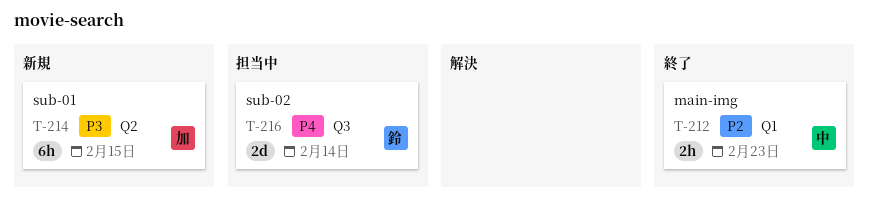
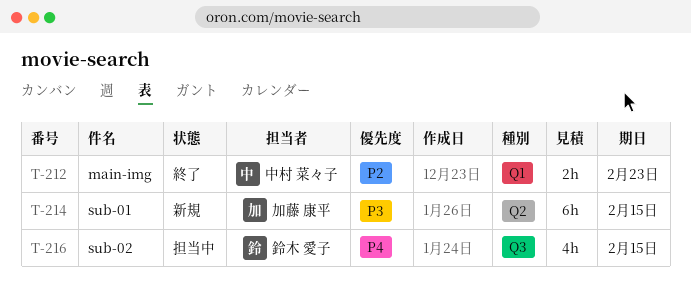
T-216, estimate: 2d -> 4h
T-216, due: Feb 14 -> Feb 15

